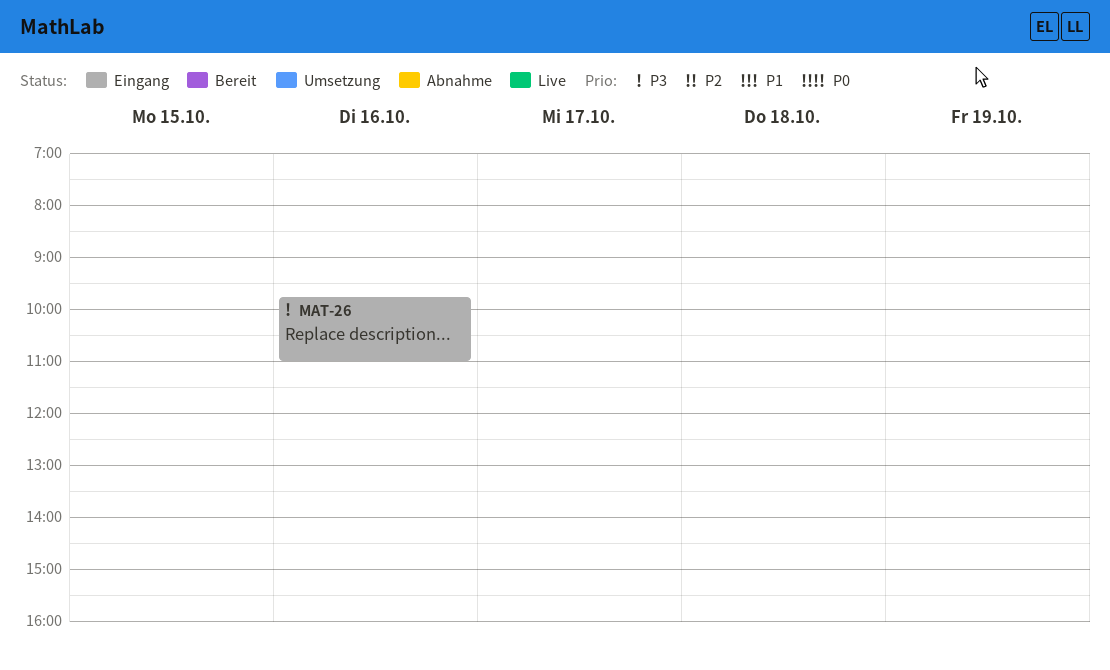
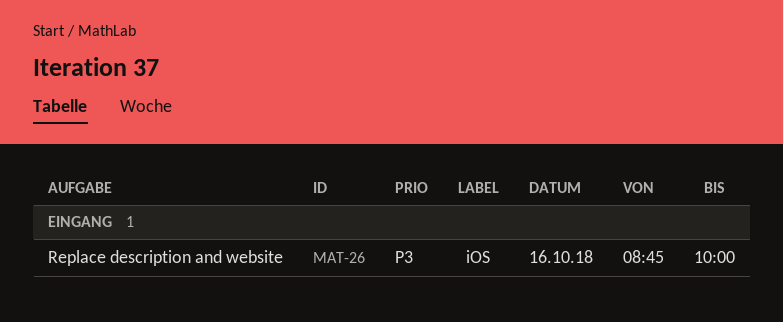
MAT-26, begins: 09:45 -> 08:45
MAT-26, ends: 11:00 -> 10:00

